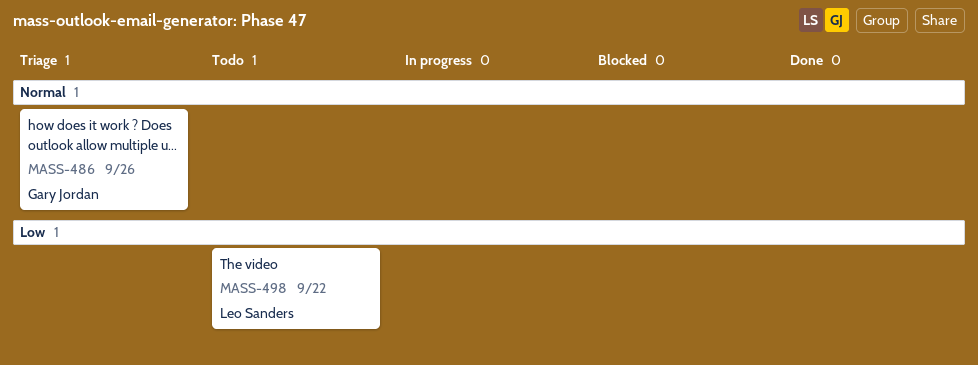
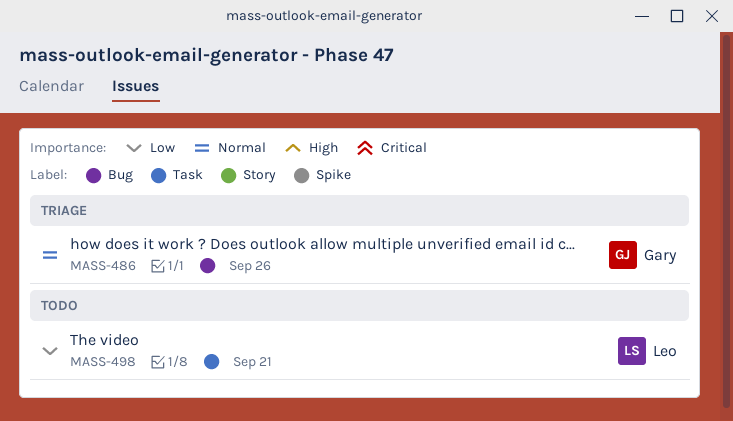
MASS-498, due: Sep 22 -> Sep 21

